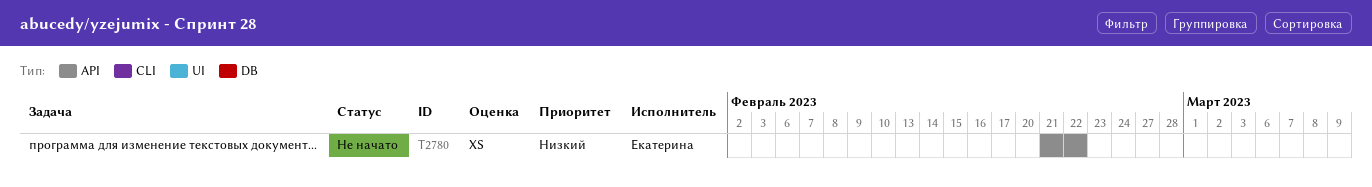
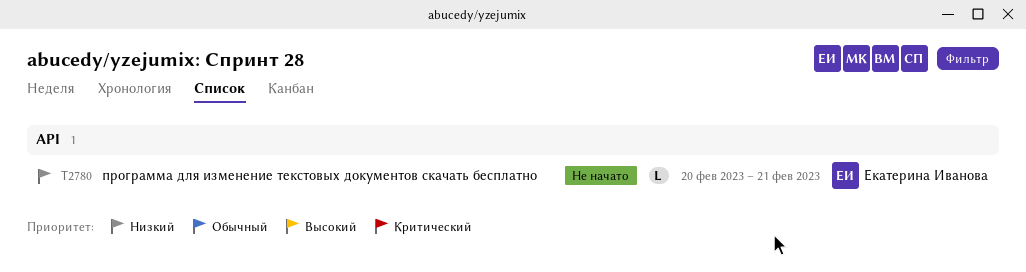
T2780, estimate: XS -> L
T2780, start: Feb 21 -> Feb 20
T2780, due: Feb 22 -> Feb 21

